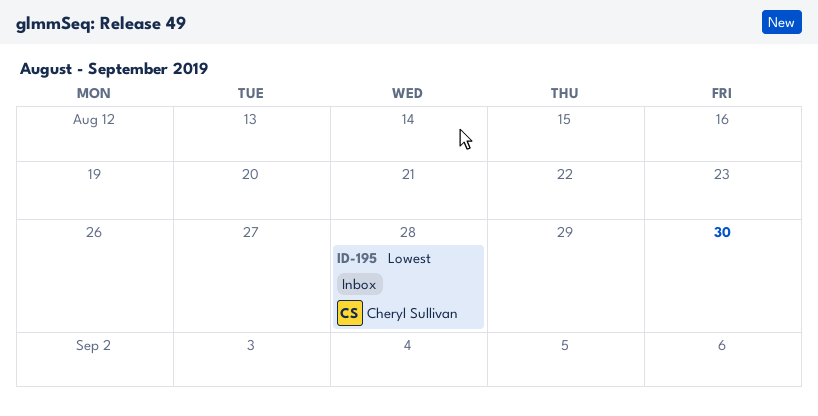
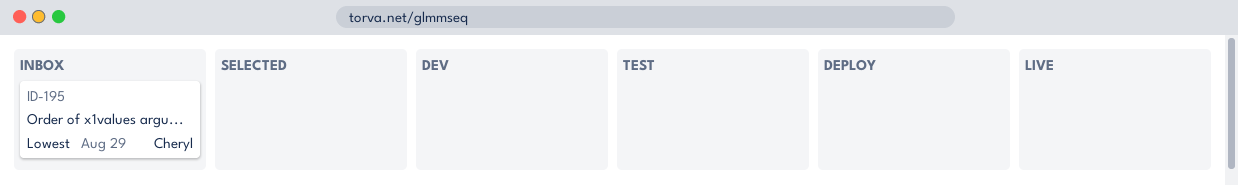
ID-195, due: Aug 28 -> Aug 29

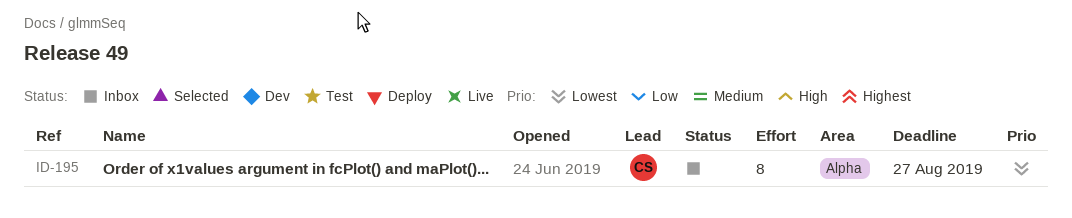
ID-195, due: Aug 29 -> Aug 27

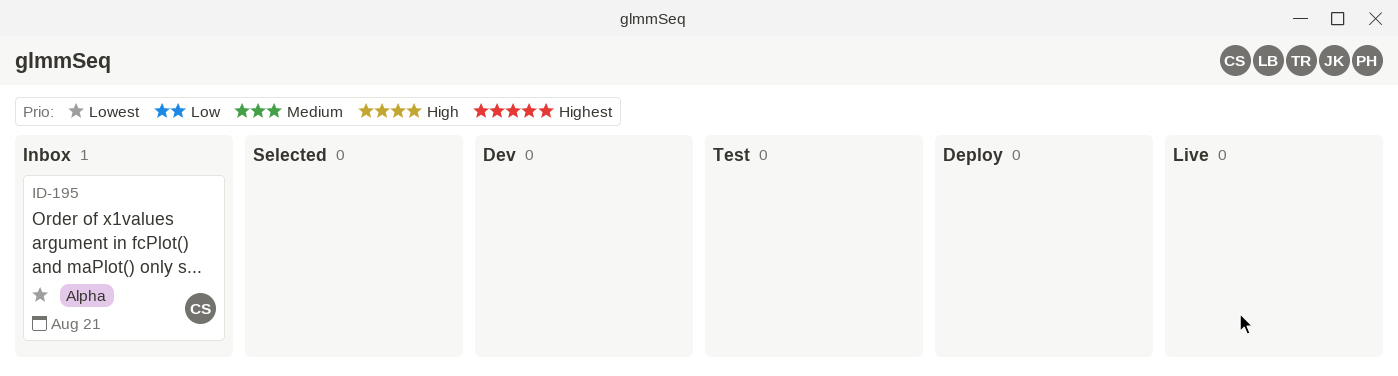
ID-195, due: Aug 27 -> Aug 21

